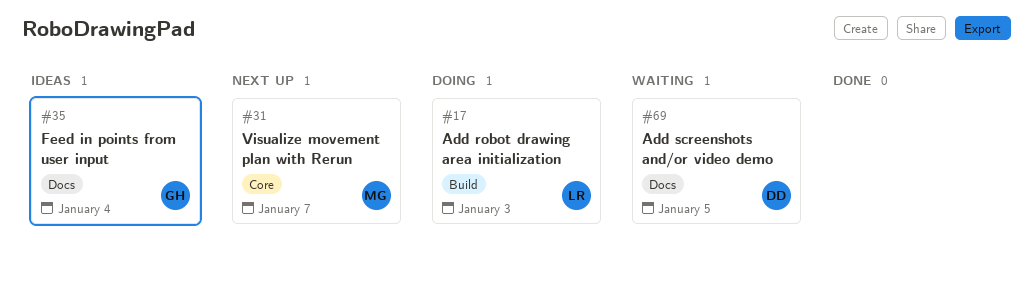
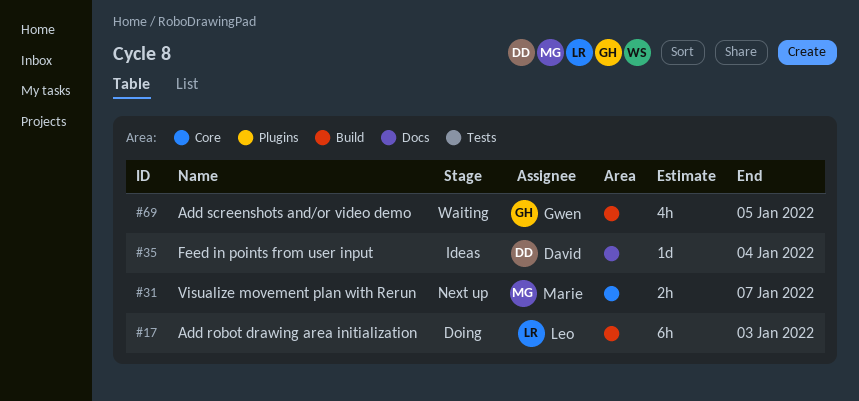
#35, owner: Gwen -> David
#69, owner: David -> Gwen
#69, label: Docs -> Build

